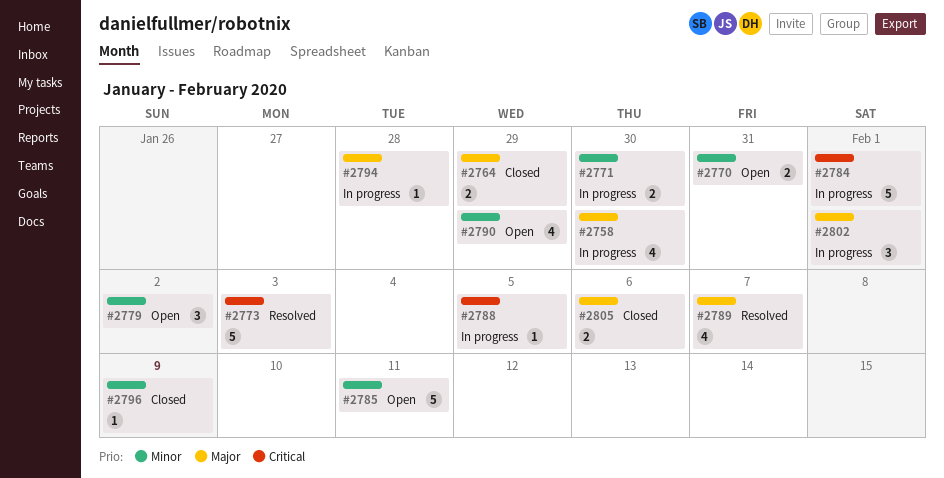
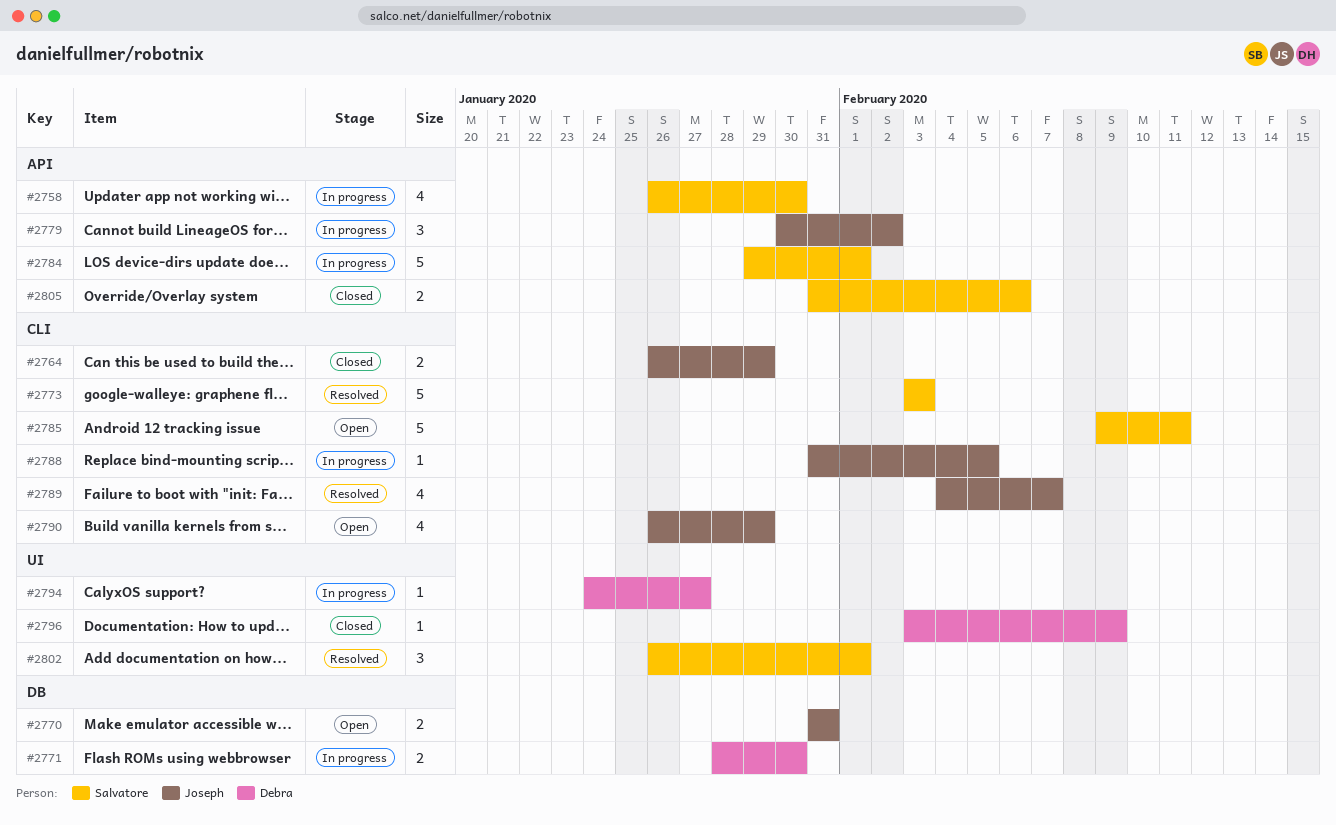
#2779, status: Open -> In progress
#2794, due: Jan 28 -> Jan 27
#2802, status: In progress -> Resolved

